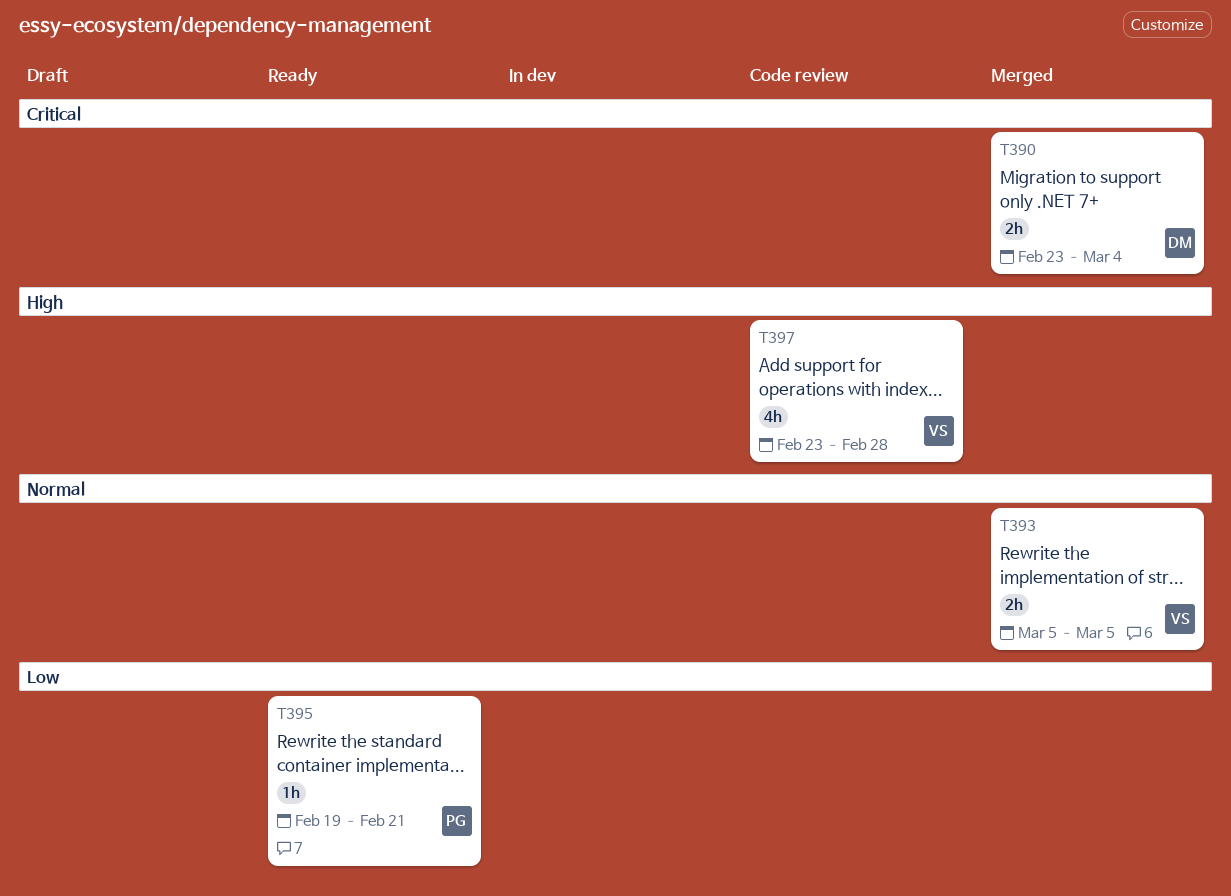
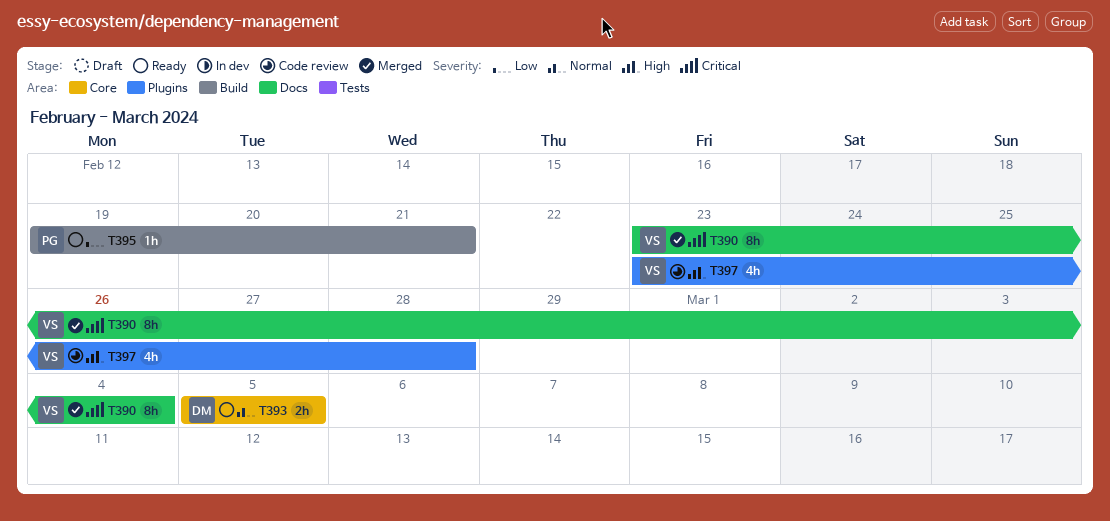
T390, owner: DM -> VS
T390, estimate: 2h -> 8h
T393, status: Merged -> Ready
T393, owner: VS -> DM

